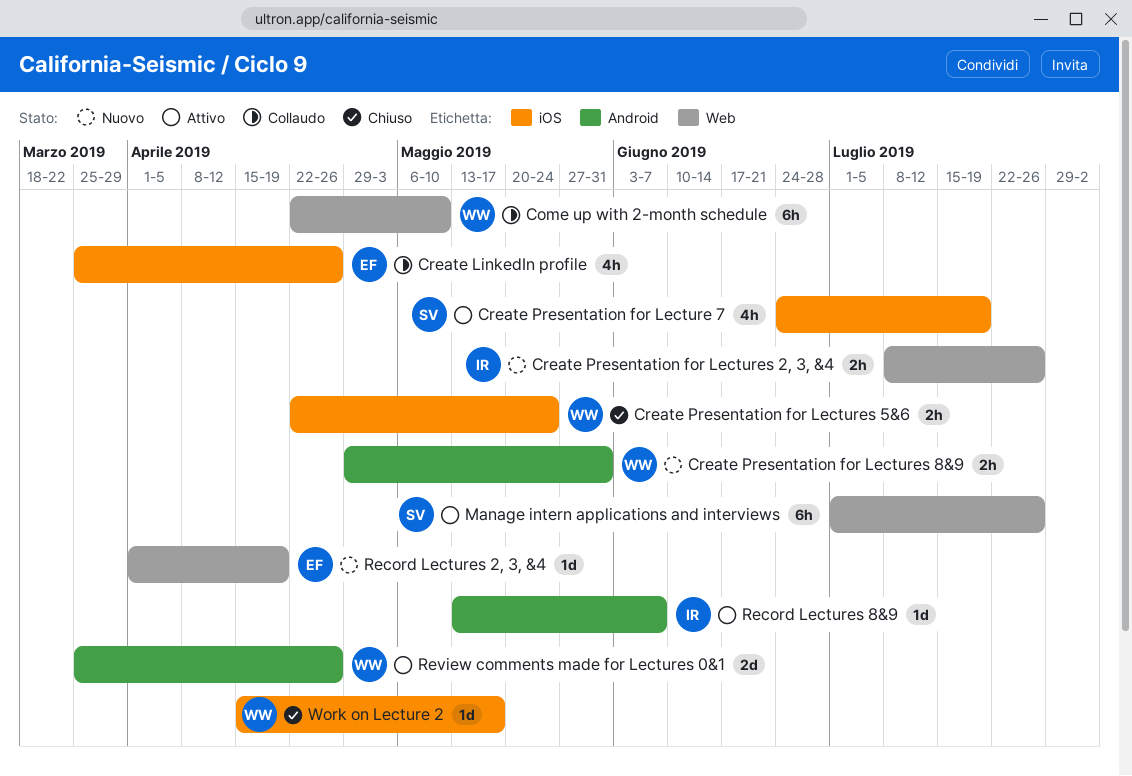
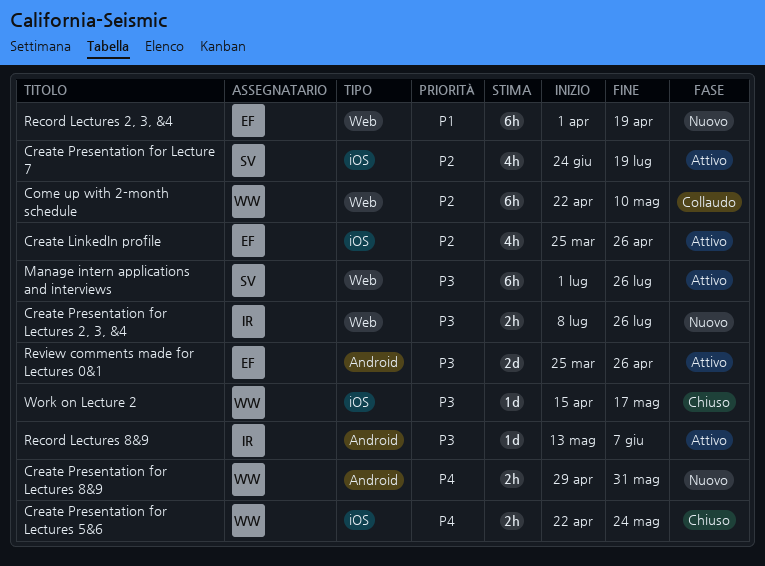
Create LinkedIn profile, status: Collaudo -> Attivo
Record Lectures 2, 3, &4, estimate: 1d -> 6h
Review comments made for Lectures 0&1, owner: WW -> EF

